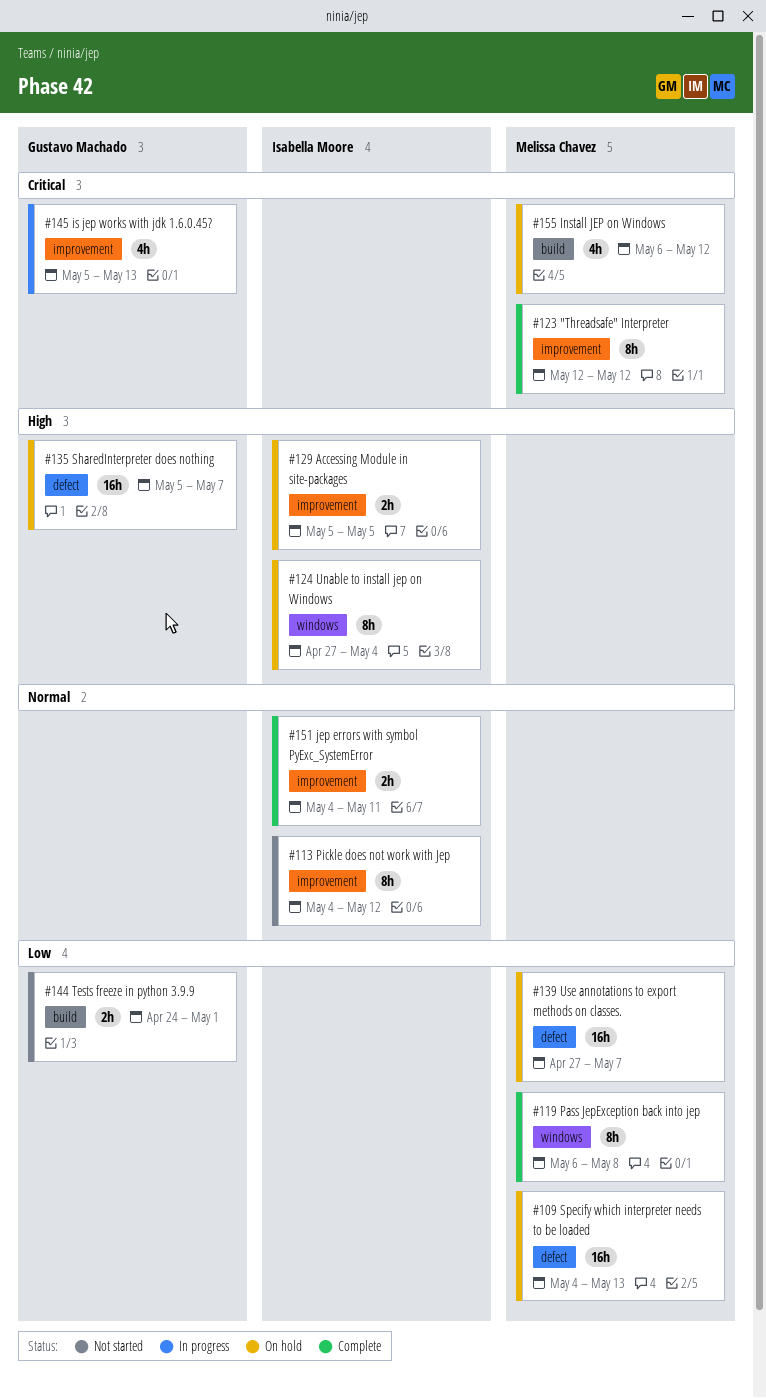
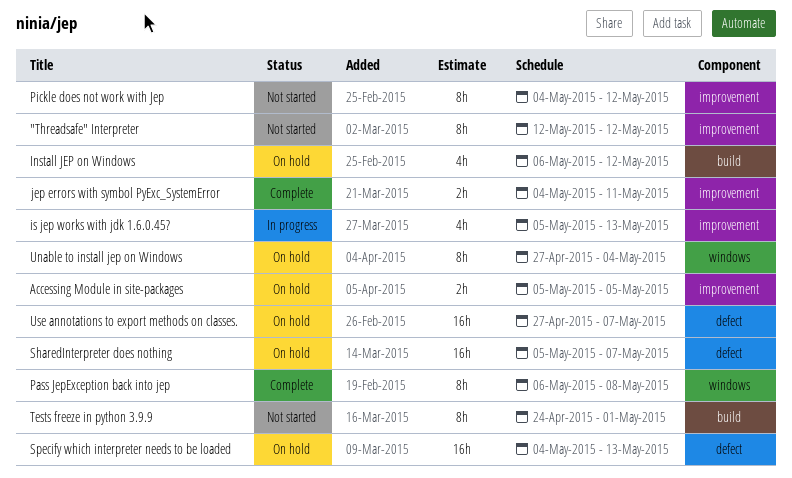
"Threadsafe" Interpreter, status: Complete -> Not started
Tests freeze in python 3.9.9, estimate: 2h -> 8h

